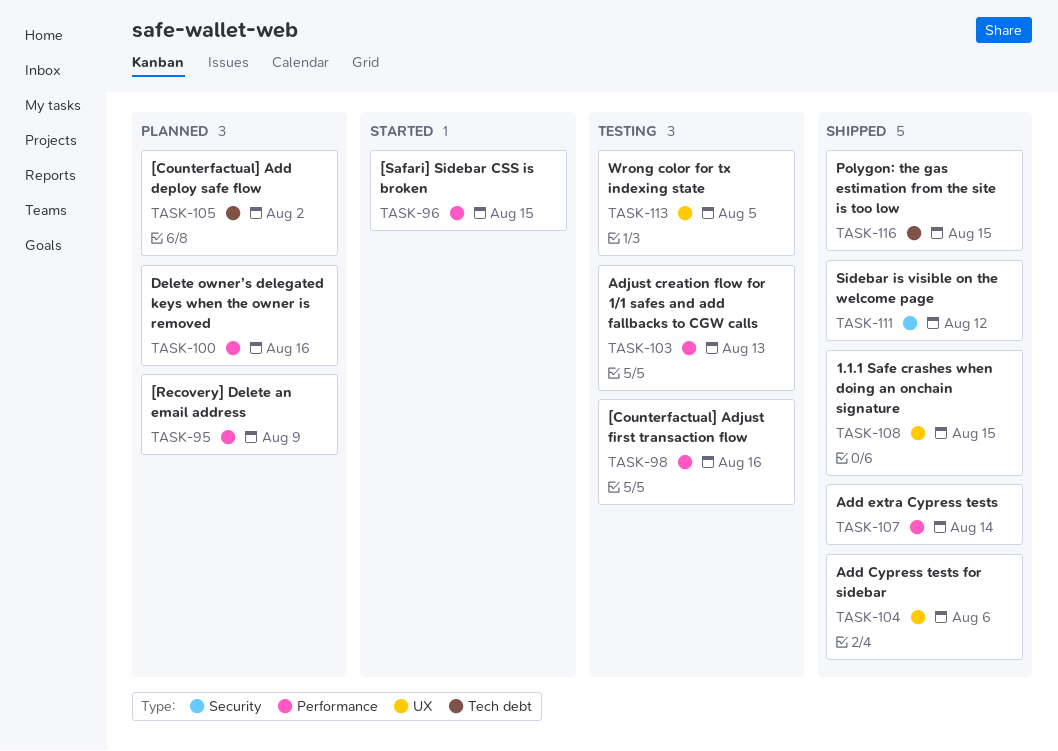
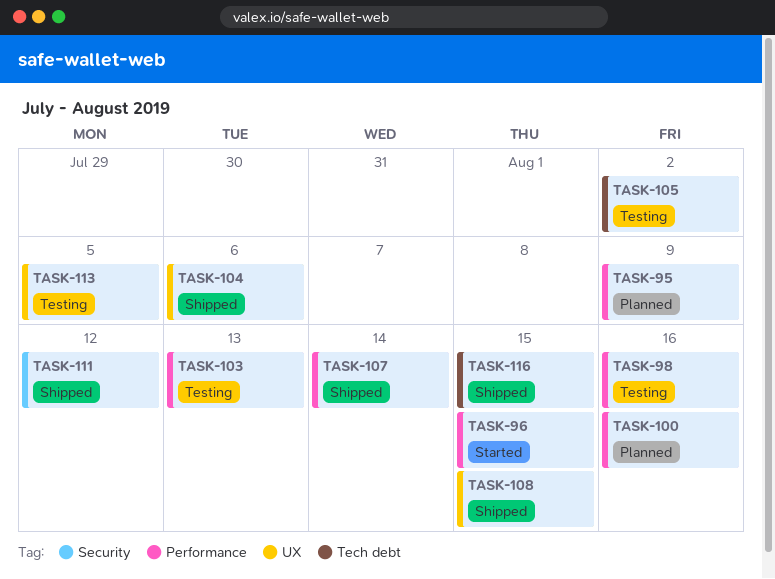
TASK-105, status: Planned -> Testing

